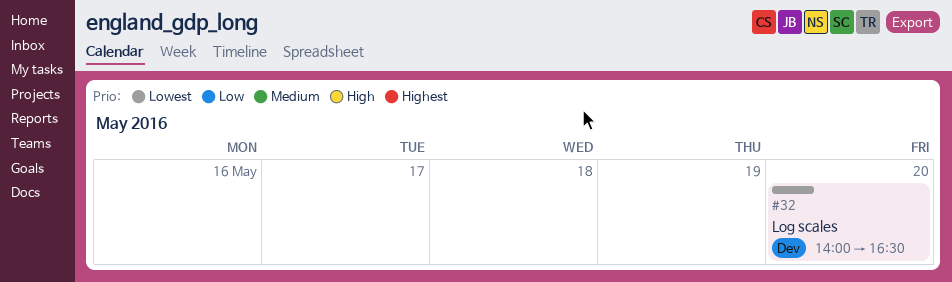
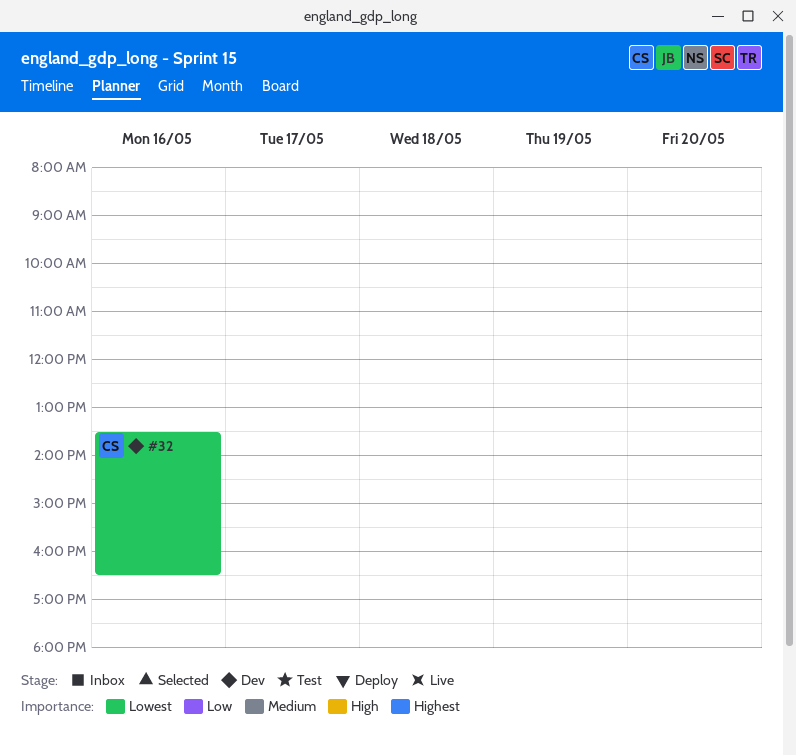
#32, day: May 20 -> May 16
#32, begins: 14:00 -> 13:30

